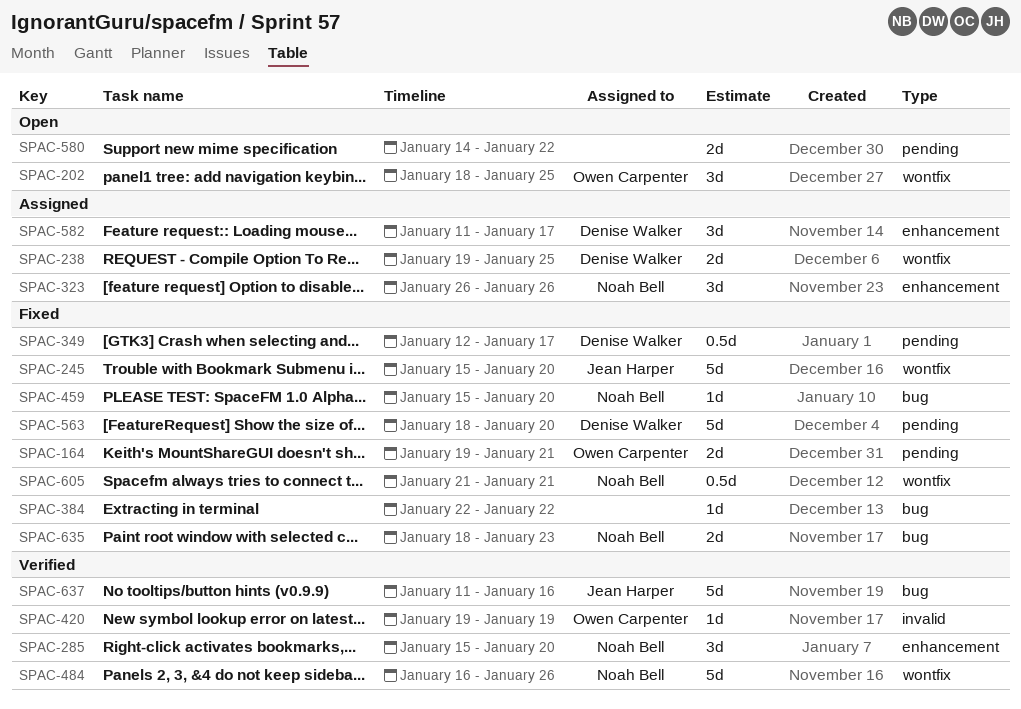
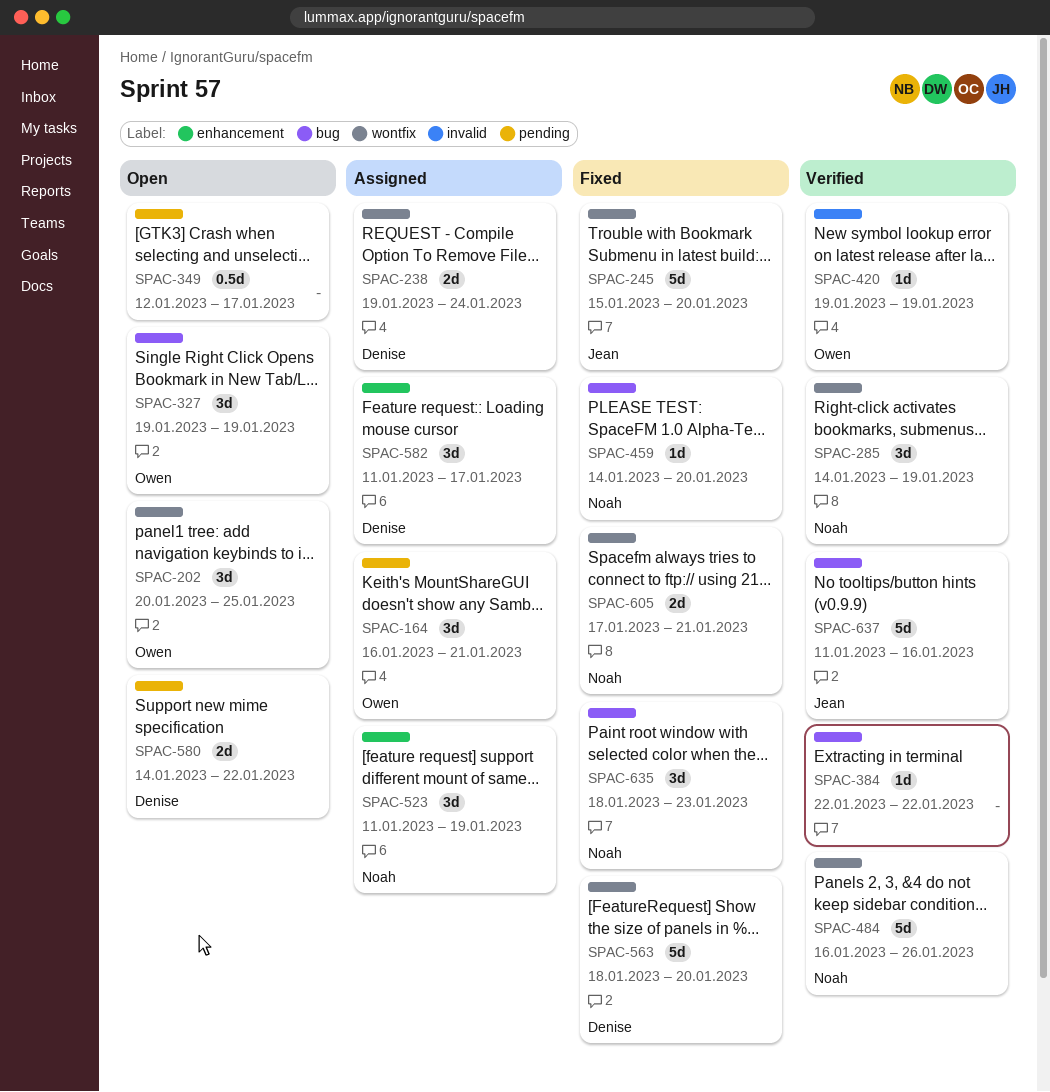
SPAC-164, status: Fixed -> Assigned
SPAC-164, estimate: 2d -> 3d
SPAC-164, start: Jan 19 -> Jan 16
SPAC-202, start: Jan 18 -> Jan 20
SPAC-238, due: Jan 25 -> Jan 24
SPAC-285, label: enhancement -> wontfix
SPAC-285, start: Jan 15 -> Jan 14
SPAC-285, due: Jan 20 -> Jan 19
SPAC-323: present -> none
SPAC-327: none -> present
SPAC-349, status: Fixed -> Open
SPAC-349, owner: Denise Walker -> none
SPAC-384, status: Fixed -> Verified
SPAC-459, start: Jan 15 -> Jan 14
SPAC-523: none -> present
SPAC-563, label: pending -> wontfix
SPAC-580, owner: none -> Denise Walker
SPAC-605, estimate: 0.5d -> 2d
SPAC-605, start: Jan 21 -> Jan 17
SPAC-635, estimate: 2d -> 3d

